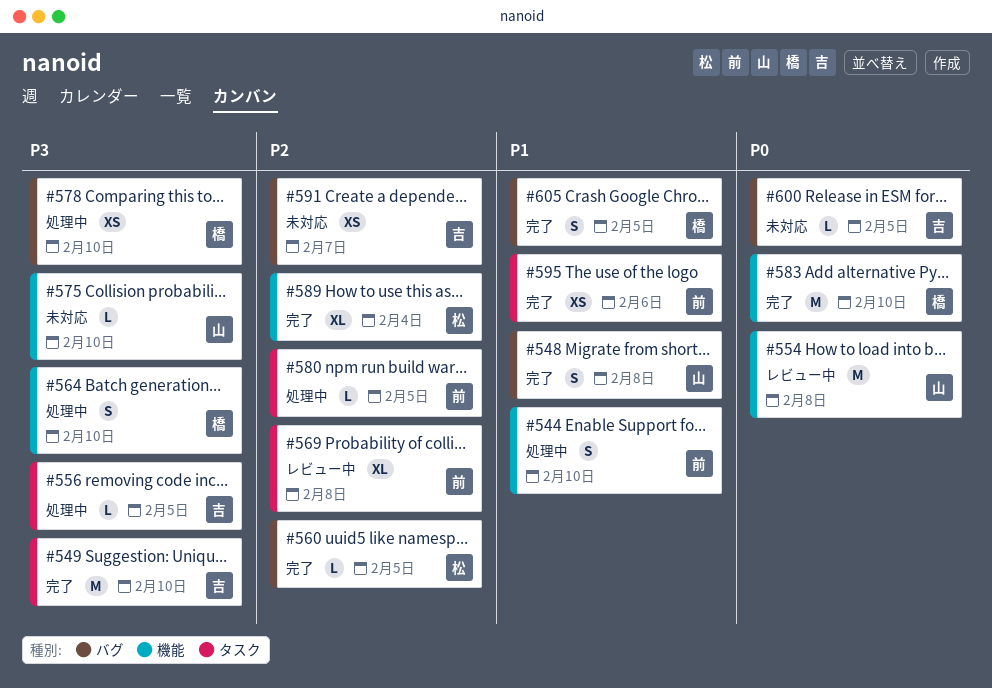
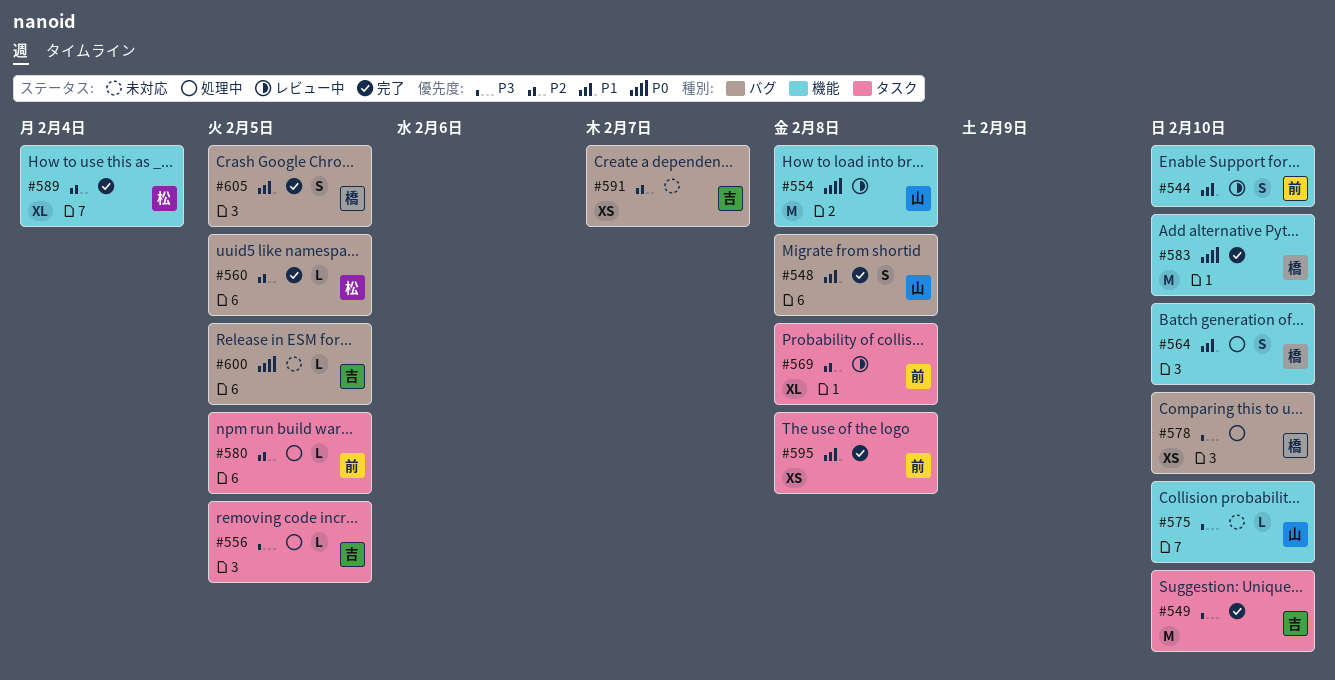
#544, status: 処理中 -> レビュー中
#564, priority: P3 -> P1
#595, due: Feb 6 -> Feb 8

